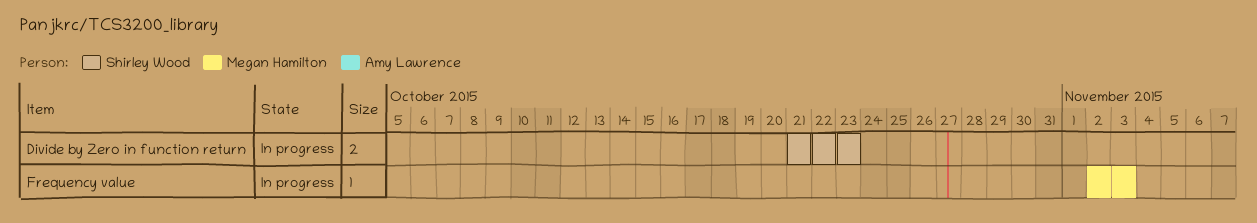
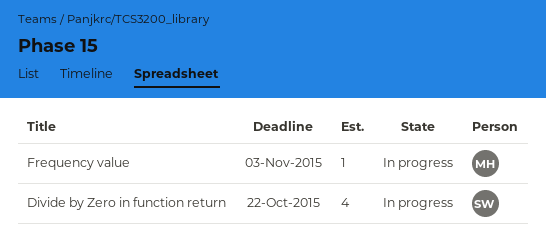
Divide by Zero in function return, estimate: 2 -> 4
Divide by Zero in function return, due: Oct 23 -> Oct 22

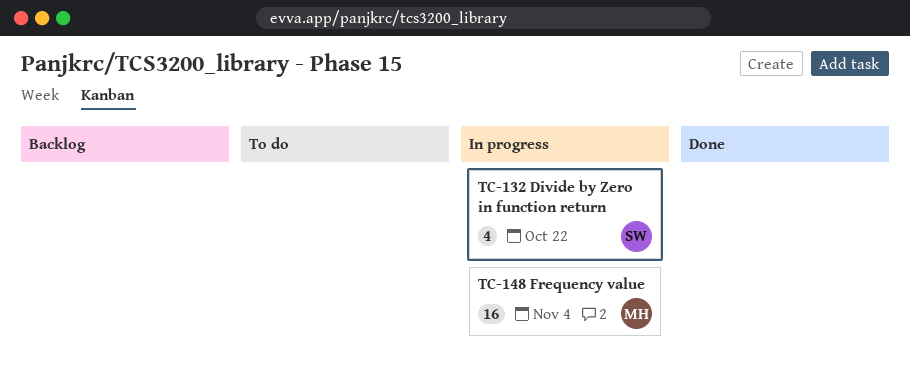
Frequency value, estimate: 1 -> 16
Frequency value, due: Nov 3 -> Nov 4

